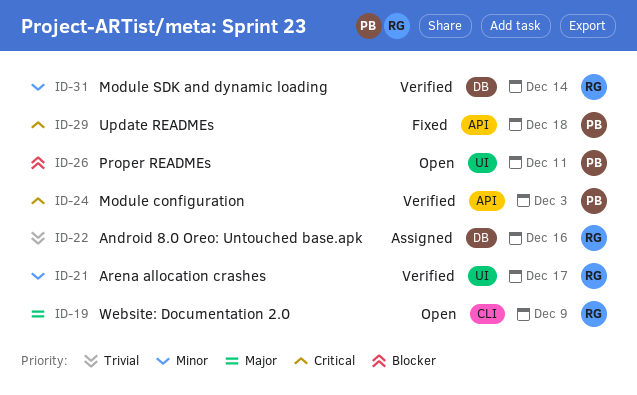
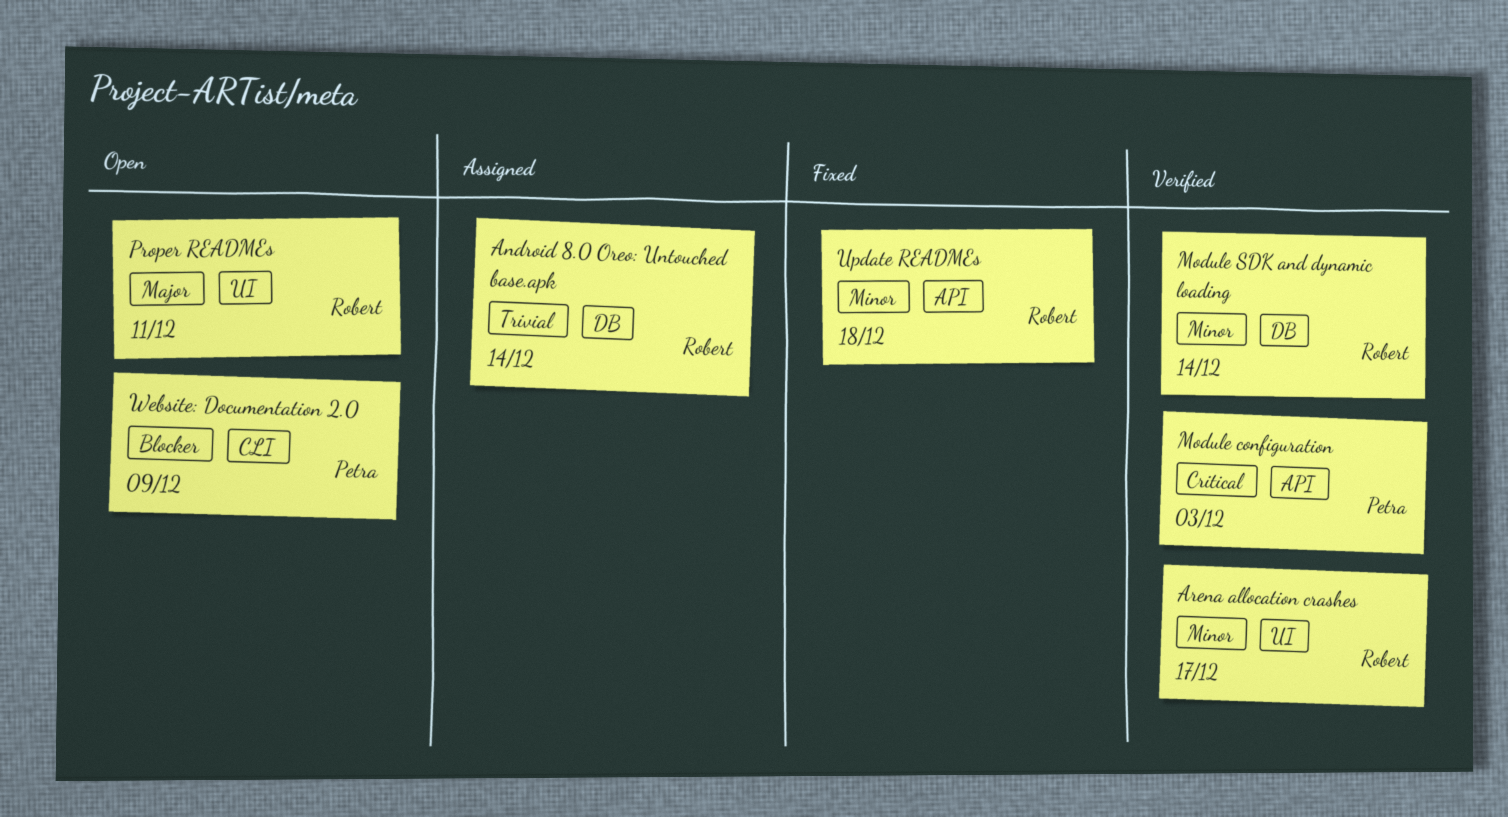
Android 8.0 Oreo: Untouched base.apk, due: Dec 16 -> Dec 14
Proper READMEs, owner: Petra -> Robert
Proper READMEs, priority: Blocker -> Major
Update READMEs, owner: Petra -> Robert
Update READMEs, priority: Critical -> Minor
Website: Documentation 2.0, owner: Robert -> Petra
Website: Documentation 2.0, priority: Major -> Blocker

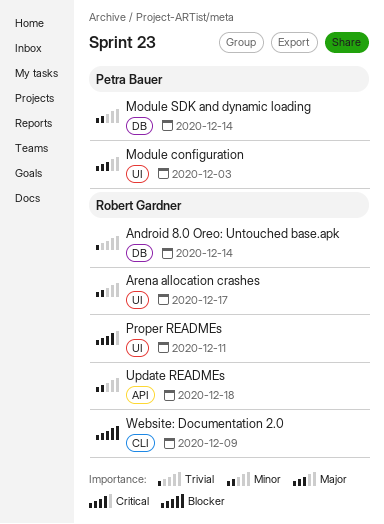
Module configuration, priority: Critical -> Major
Module configuration, label: API -> UI
Module SDK and dynamic loading, owner: Robert Gardner -> Petra Bauer
Proper READMEs, priority: Major -> Critical
Website: Documentation 2.0, owner: Petra Bauer -> Robert Gardner

